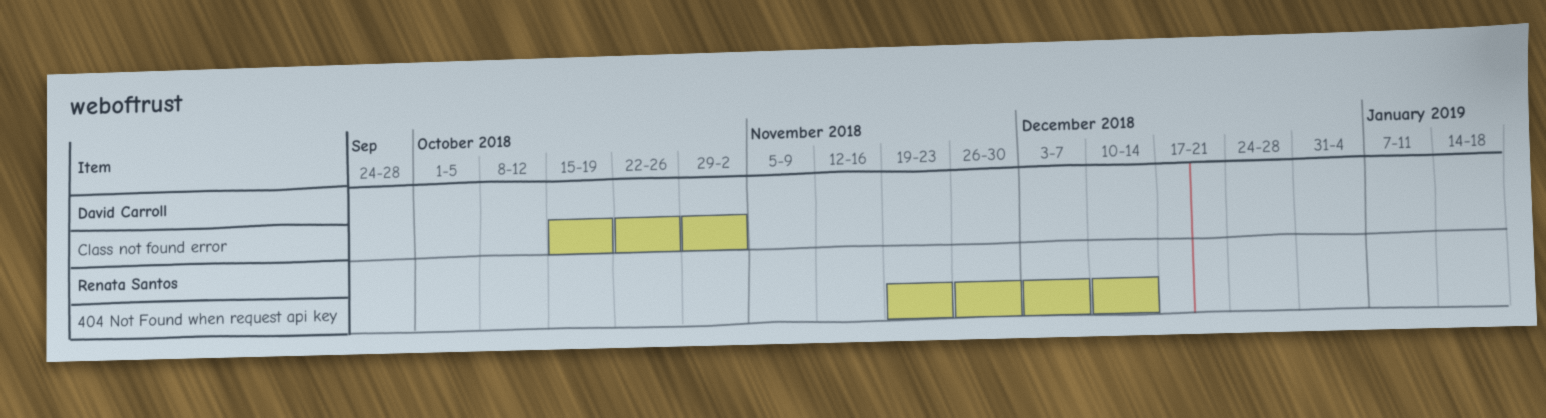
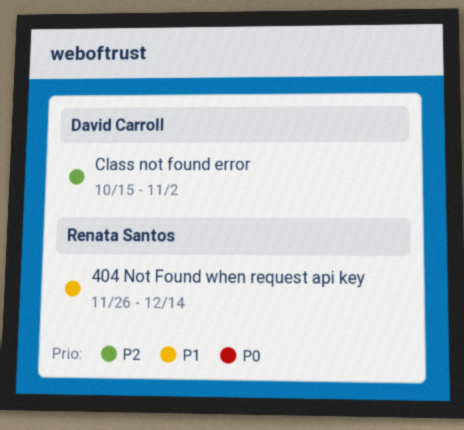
404 Not Found when request api key, start: Nov 19 -> Nov 26

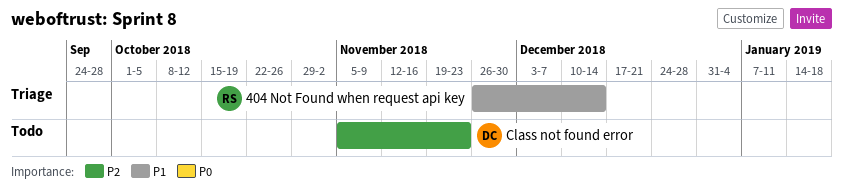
Class not found error, start: Oct 15 -> Nov 5
Class not found error, due: Nov 2 -> Nov 23

